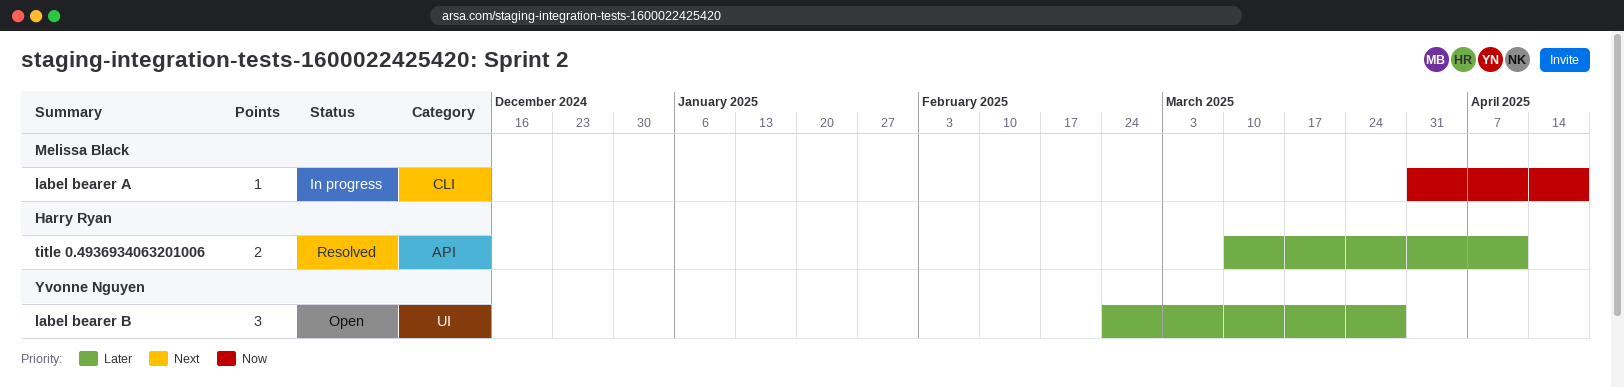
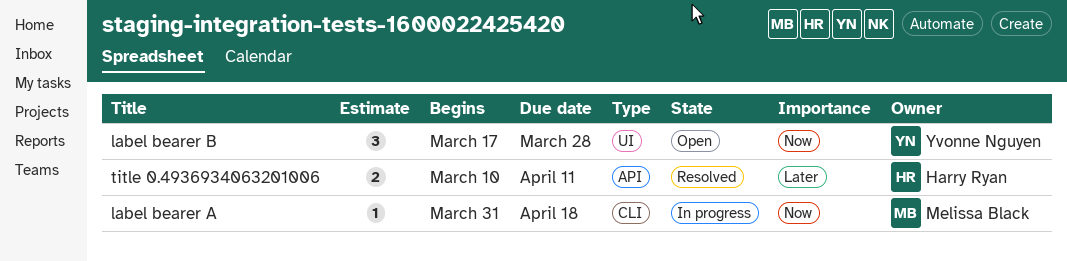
label bearer B, priority: Later -> Now
label bearer B, start: Feb 24 -> Mar 17

